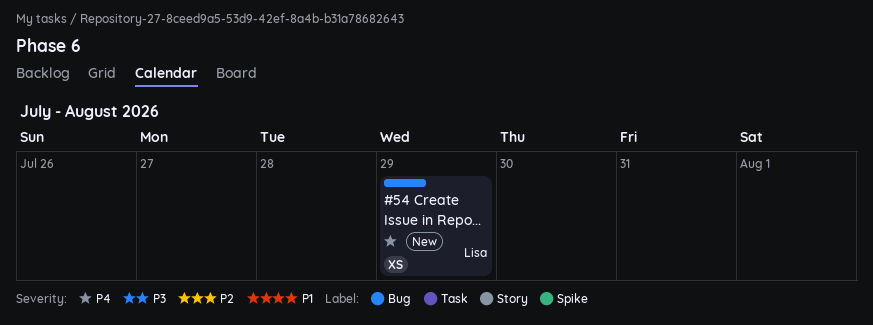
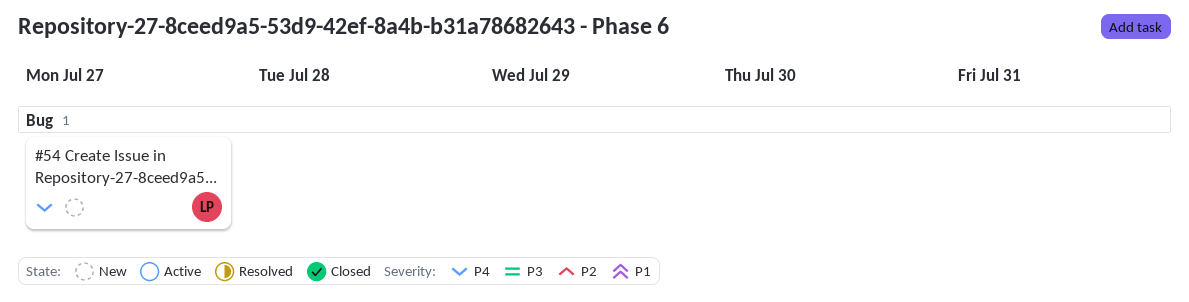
#54, due: Jul 29 -> Jul 27

